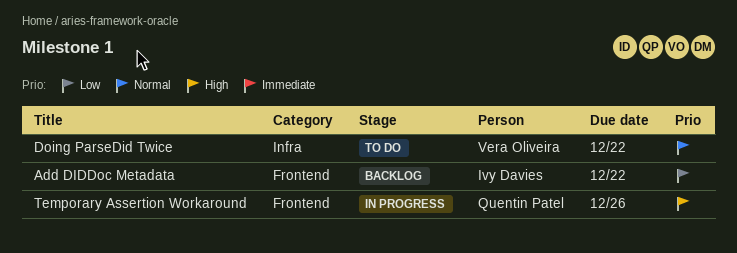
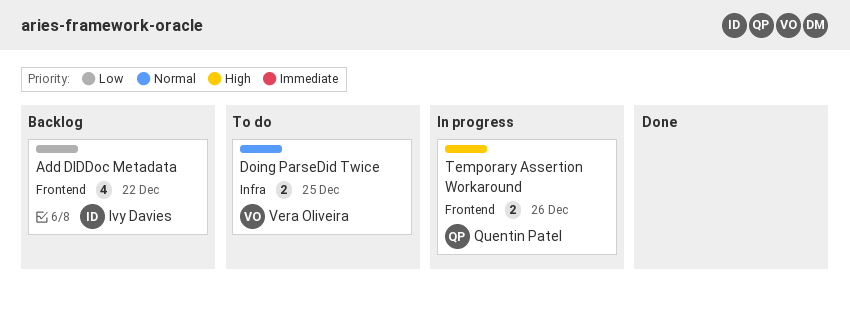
Doing ParseDid Twice, due: Dec 22 -> Dec 25

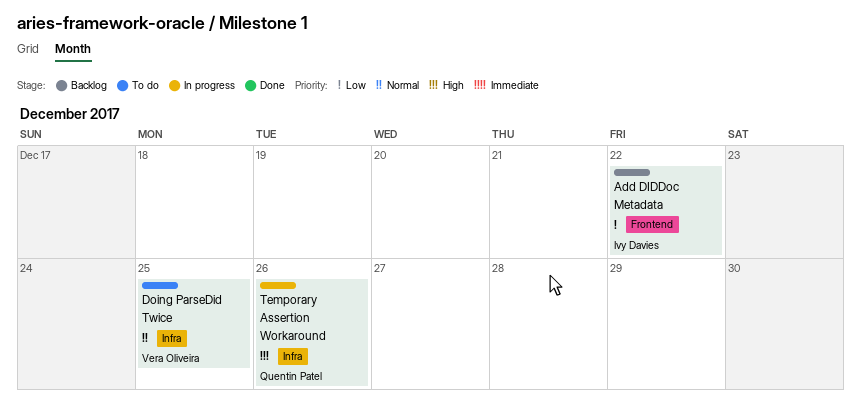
Temporary Assertion Workaround, label: Frontend -> Infra

